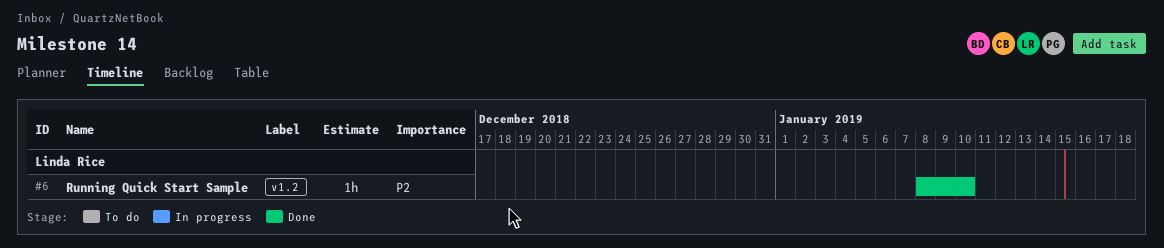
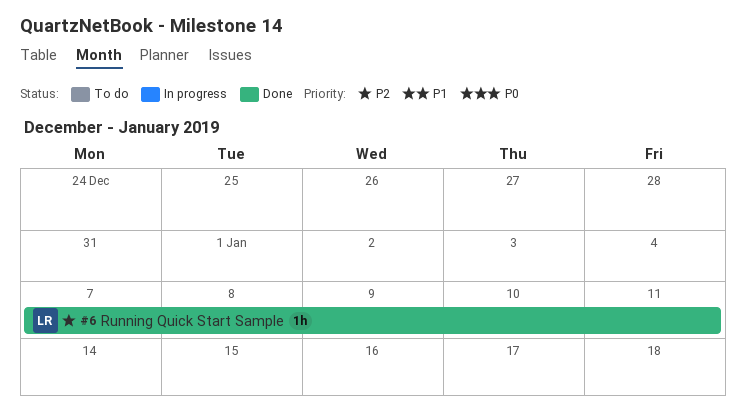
#6, start: Jan 8 -> Jan 7
#6, due: Jan 10 -> Jan 11

